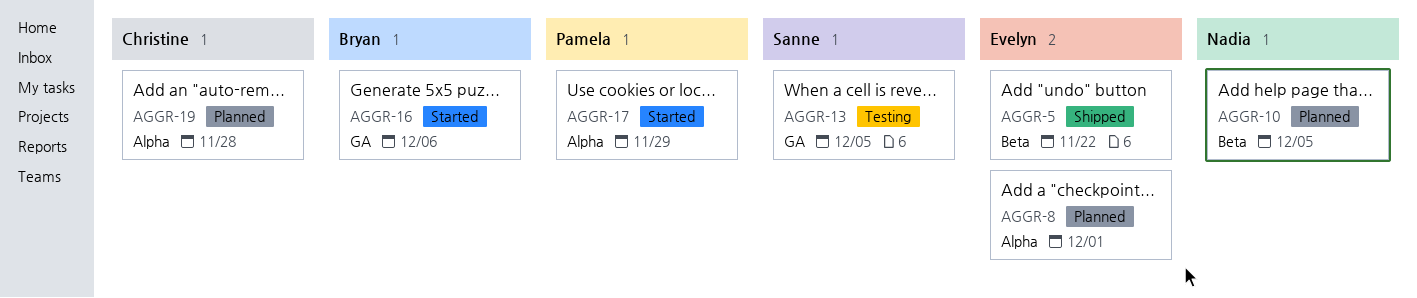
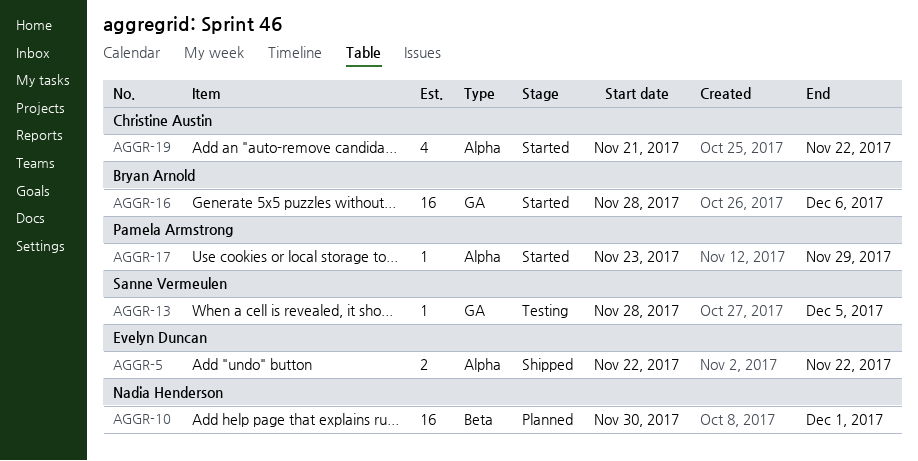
AGGR-5, label: Beta -> Alpha
AGGR-8: present -> none
AGGR-10, due: Dec 5 -> Dec 1
AGGR-19, status: Planned -> Started
AGGR-19, due: Nov 28 -> Nov 22

